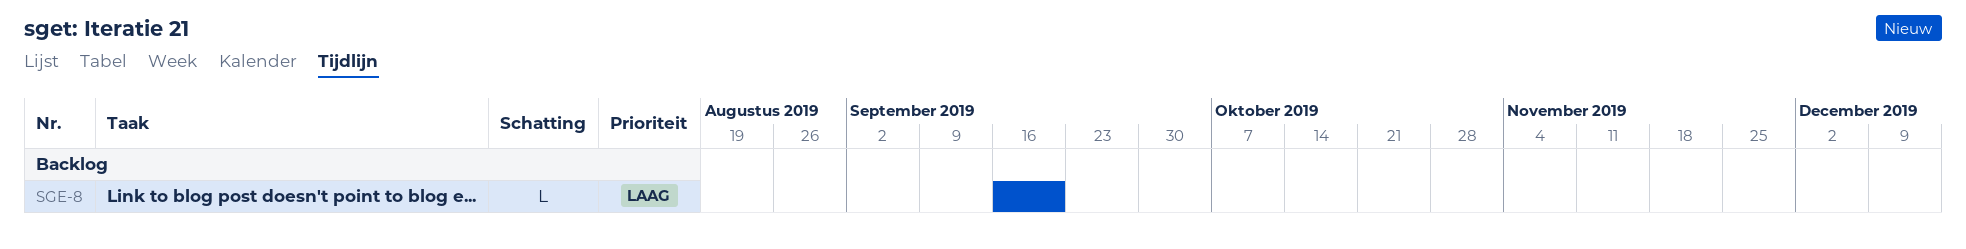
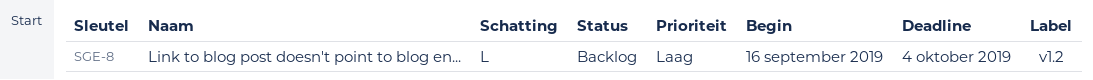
SGE-8, due: Sep 20 -> Oct 4

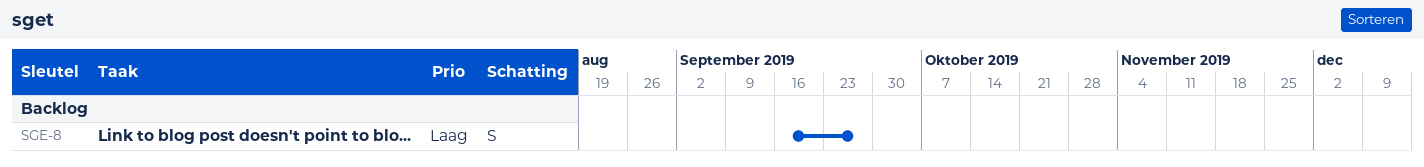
SGE-8, estimate: L -> S
SGE-8, due: Oct 4 -> Sep 27

